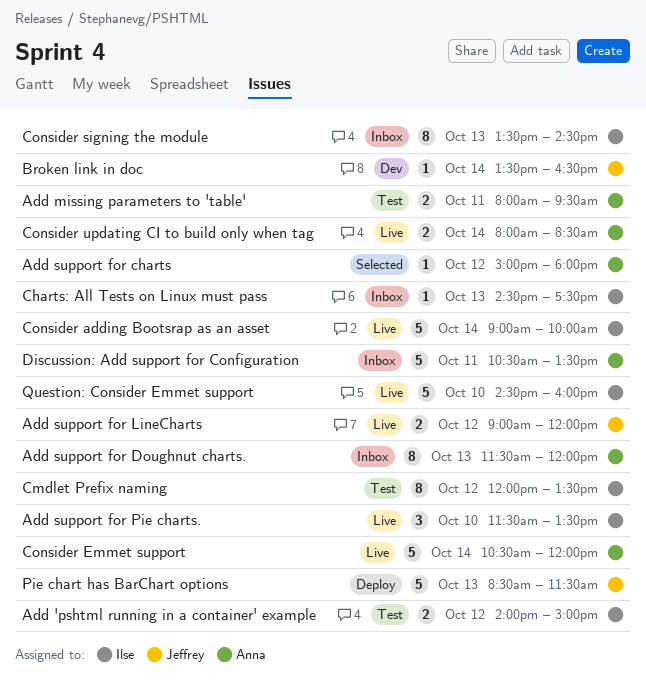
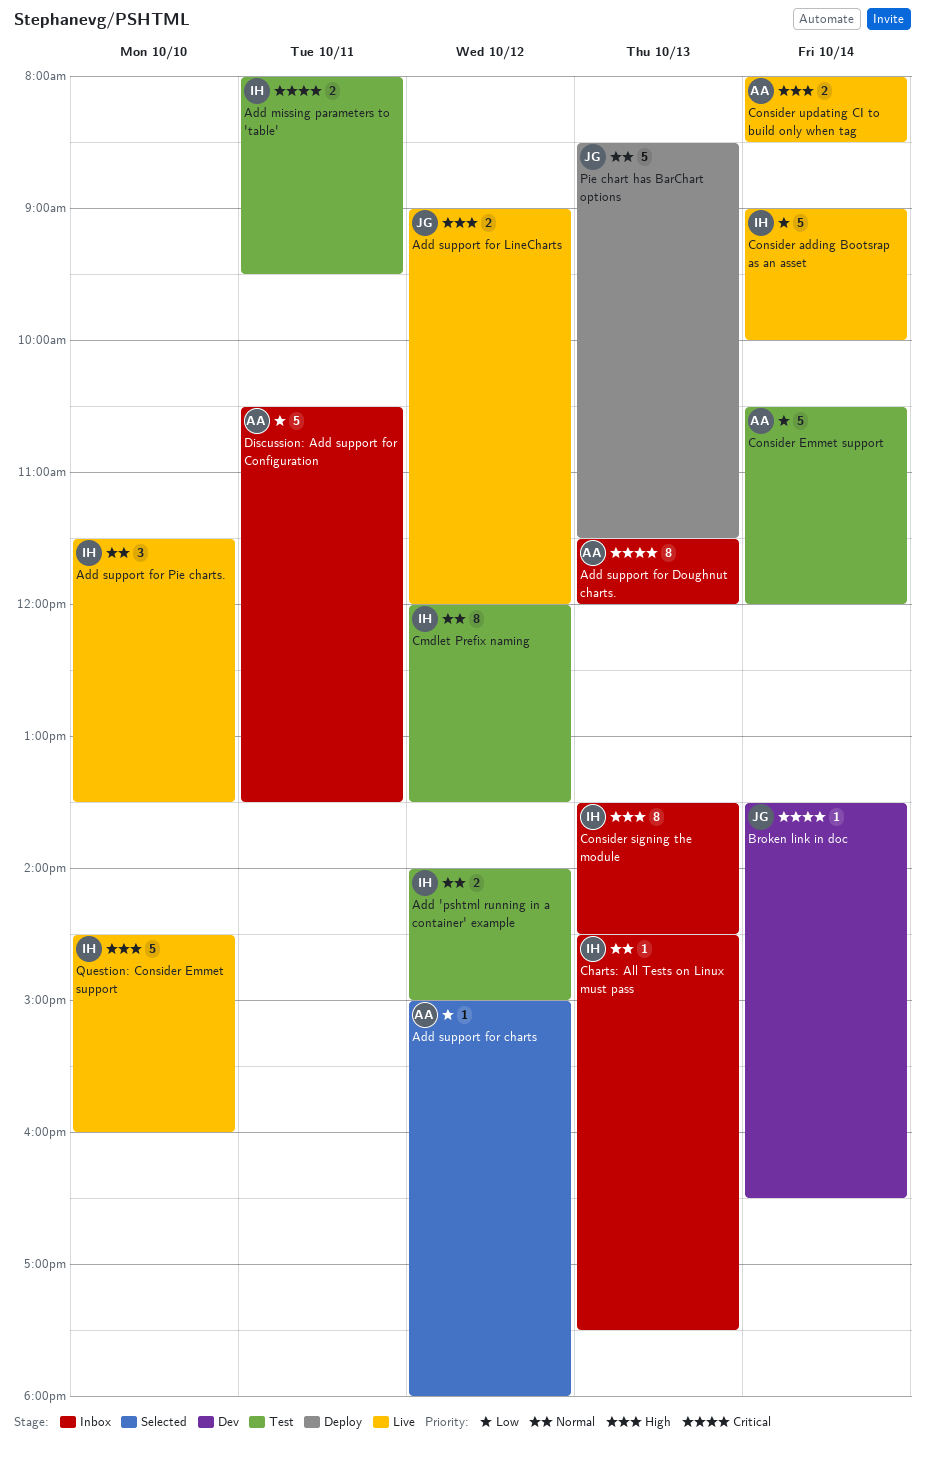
Add missing parameters to 'table', owner: Anna -> Ilse
Consider Emmet support, status: Live -> Test

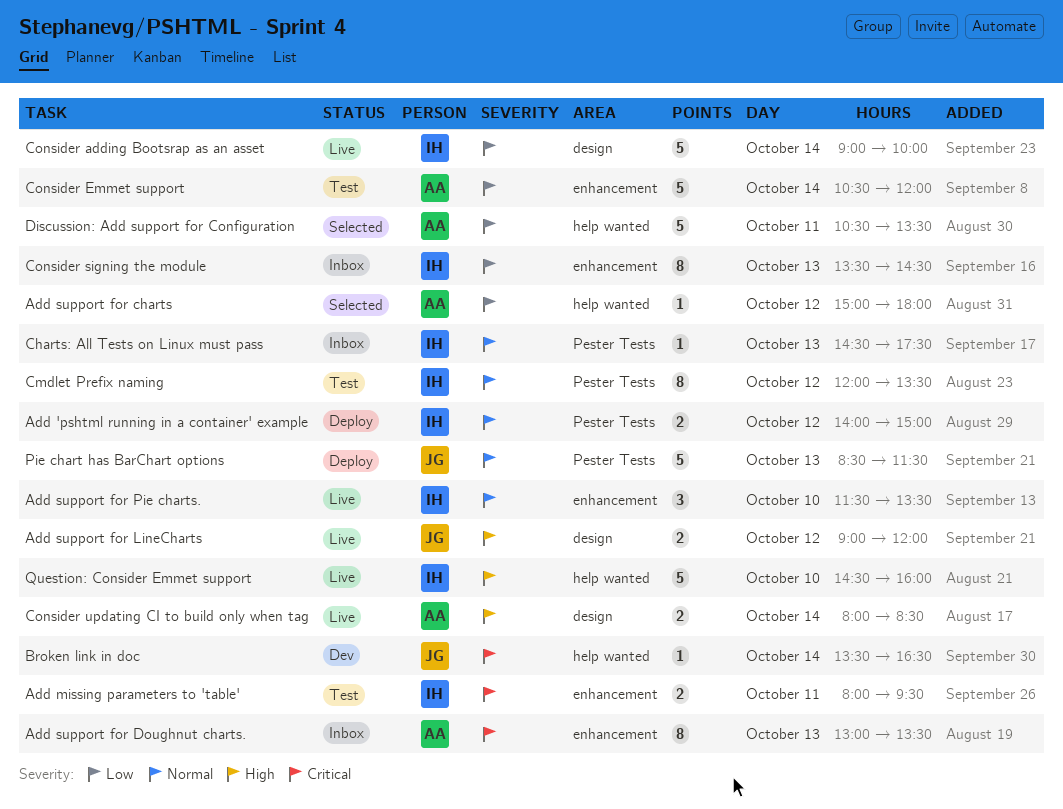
Add 'pshtml running in a container' example, status: Test -> Deploy
Add support for Doughnut charts., begins: 11:30 -> 13:00
Add support for Doughnut charts., ends: 12:00 -> 13:30
Consider signing the module, priority: High -> Low
Discussion: Add support for Configuration, status: Inbox -> Selected

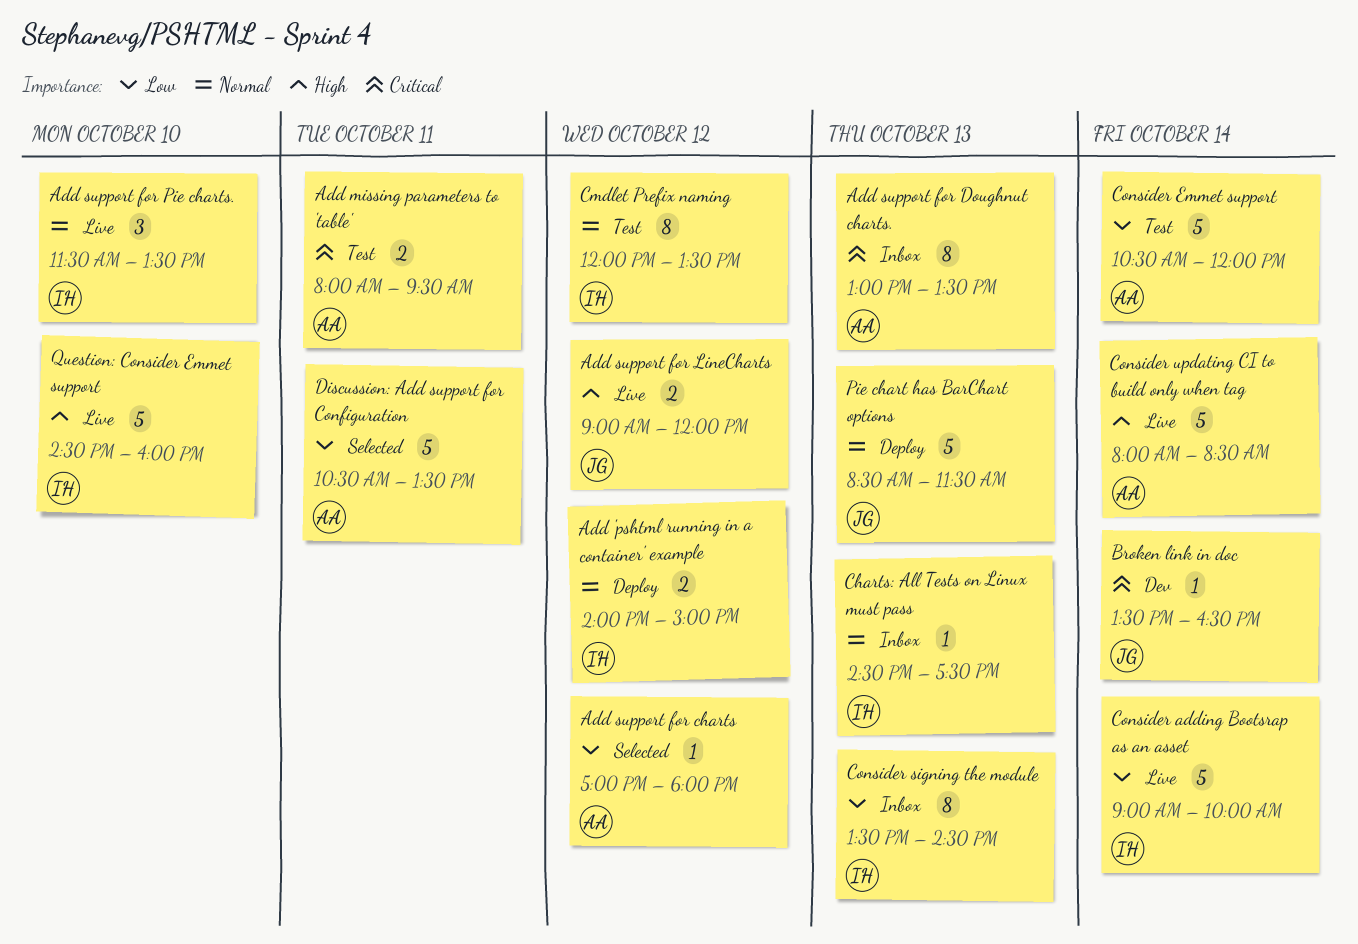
Add missing parameters to 'table', owner: IH -> AA
Add support for charts, begins: 15:00 -> 17:00
Consider updating CI to build only when tag, estimate: 2 -> 5

